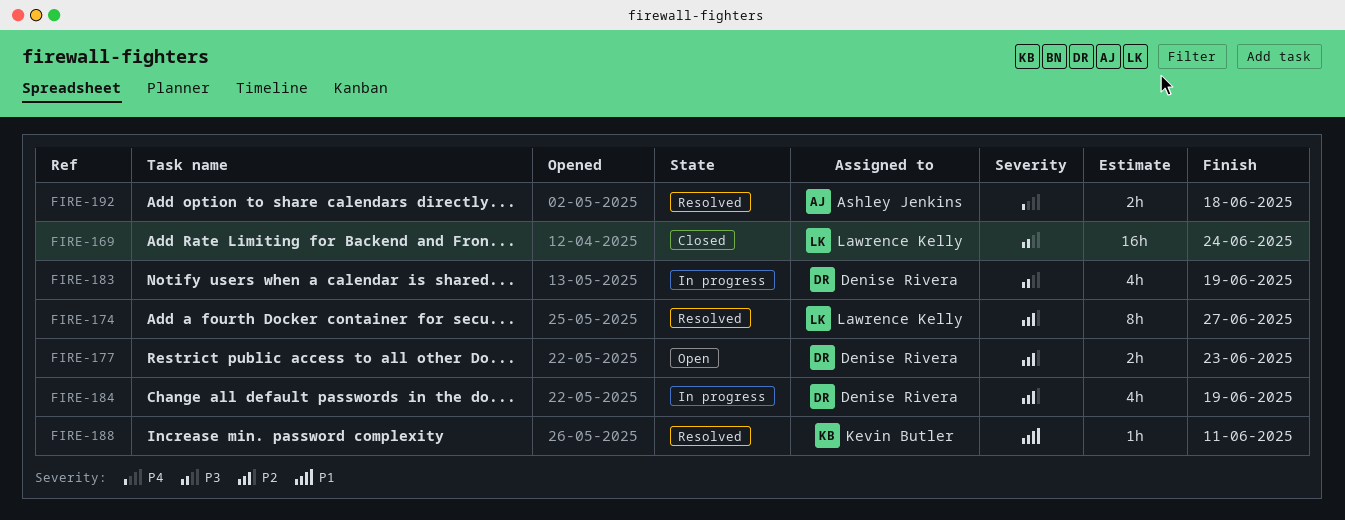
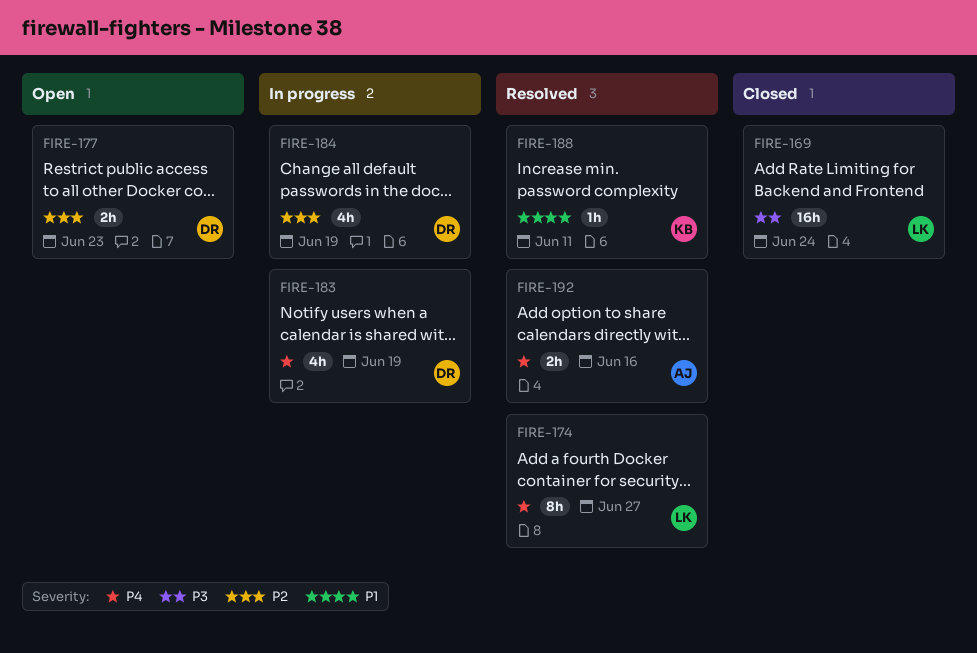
FIRE-174, priority: P2 -> P4
FIRE-183, priority: P3 -> P4
FIRE-192, due: Jun 18 -> Jun 16

